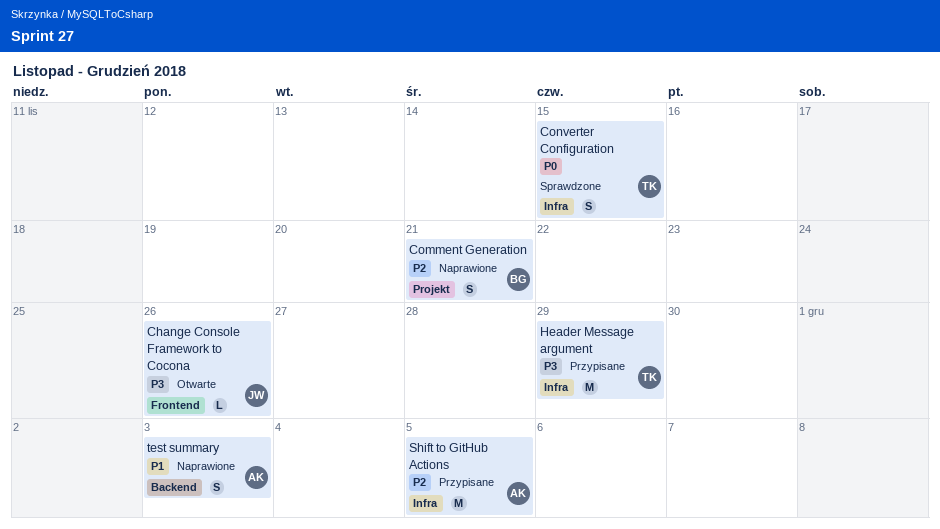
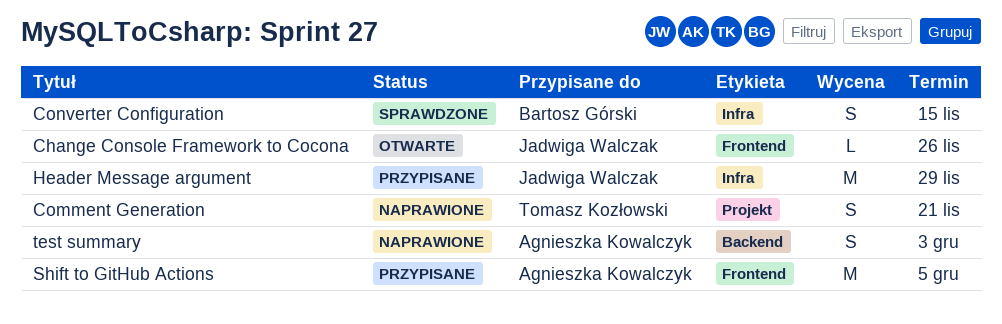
Comment Generation, owner: Bartosz Górski -> Tomasz Kozłowski
Converter Configuration, owner: Tomasz Kozłowski -> Bartosz Górski
Header Message argument, owner: Tomasz Kozłowski -> Jadwiga Walczak
Shift to GitHub Actions, label: Infra -> Frontend

